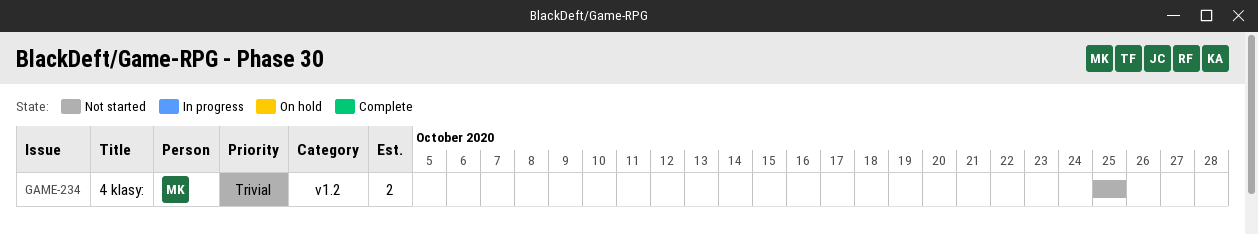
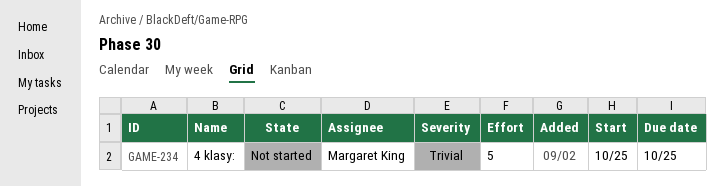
GAME-234, estimate: 2 -> 5

